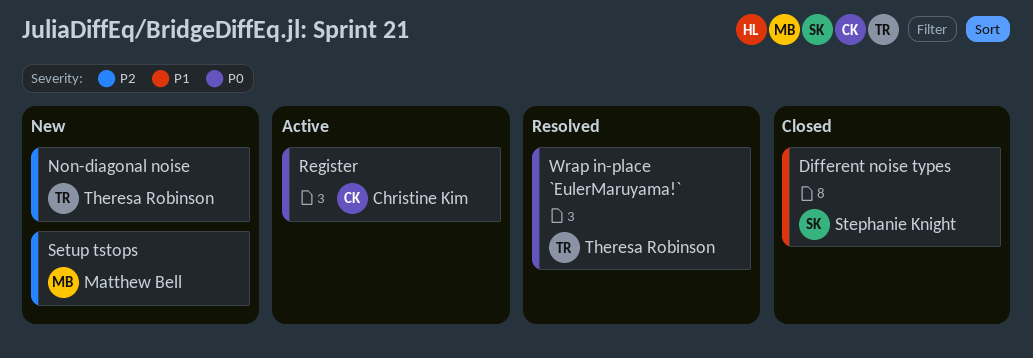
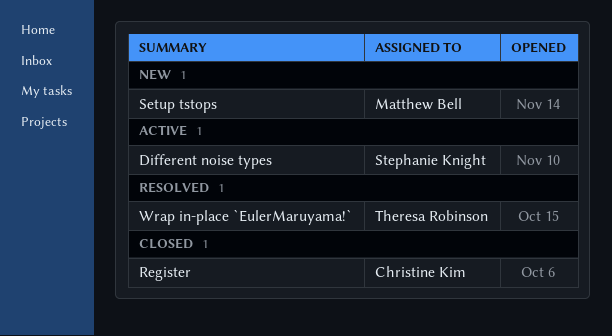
Different noise types, status: Closed -> Active
Non-diagonal noise: present -> none
Register, status: Active -> Closed

